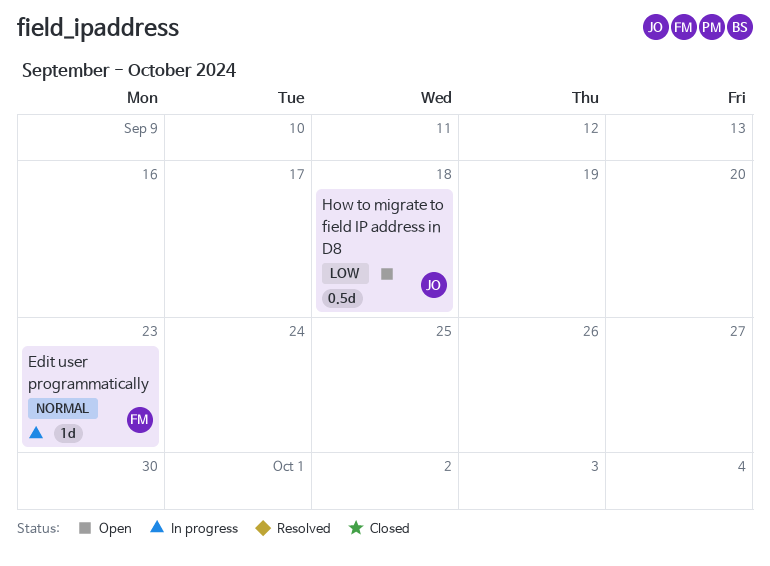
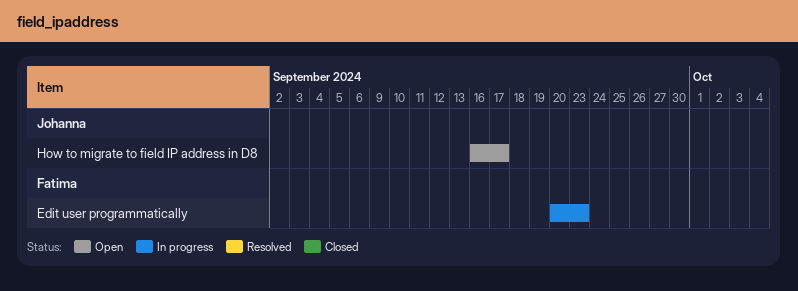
How to migrate to field IP address in D8, due: Sep 18 -> Sep 17

